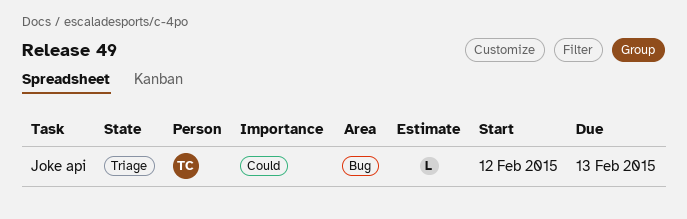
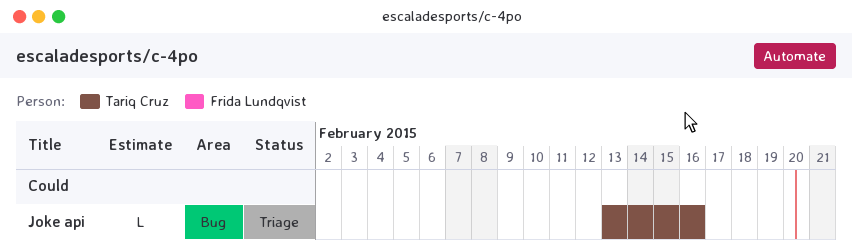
Joke api, start: Feb 12 -> Feb 13
Joke api, due: Feb 13 -> Feb 16

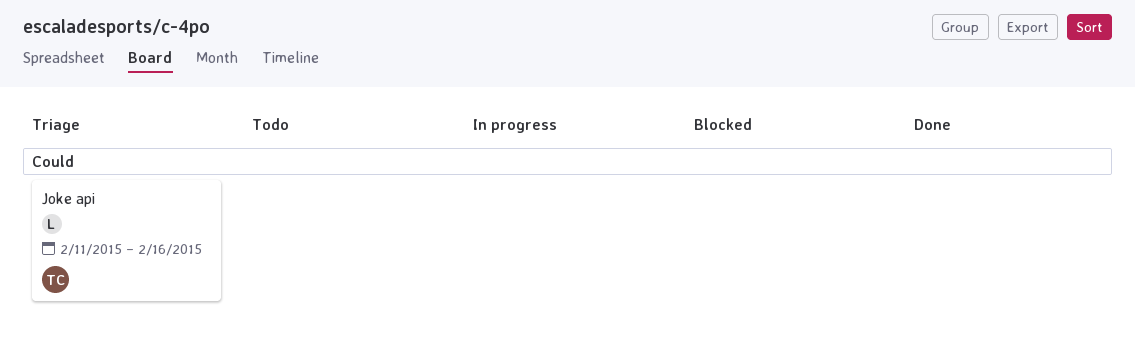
Joke api, start: Feb 13 -> Feb 11

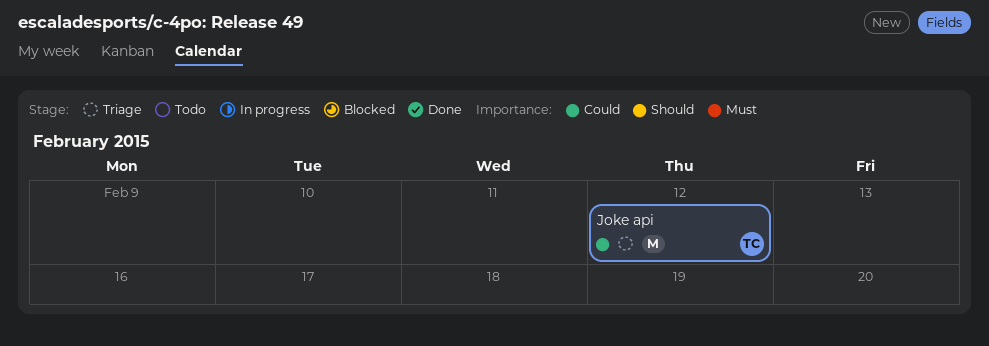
Joke api, estimate: L -> M
Joke api, due: Feb 16 -> Feb 12

